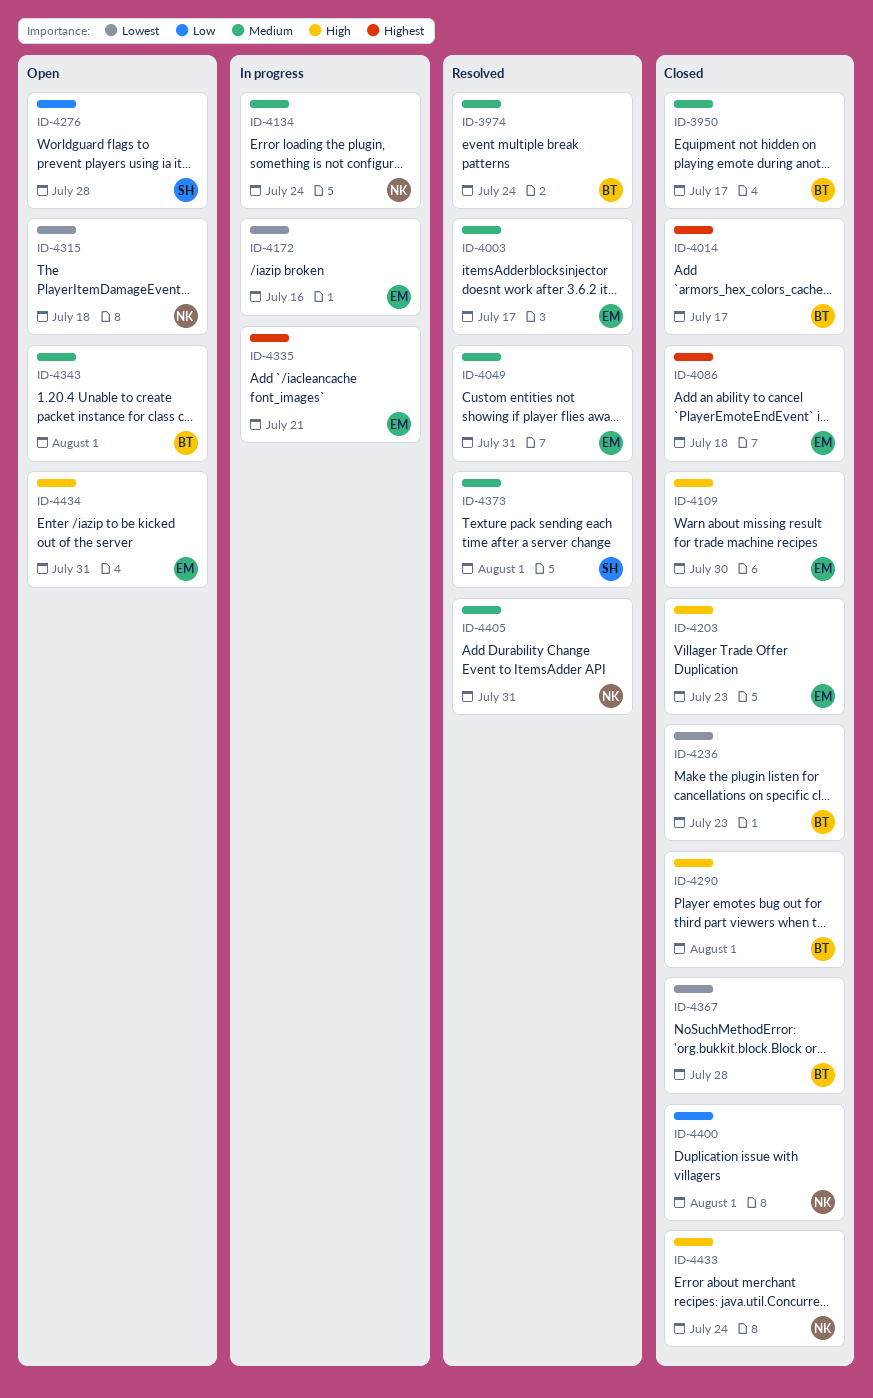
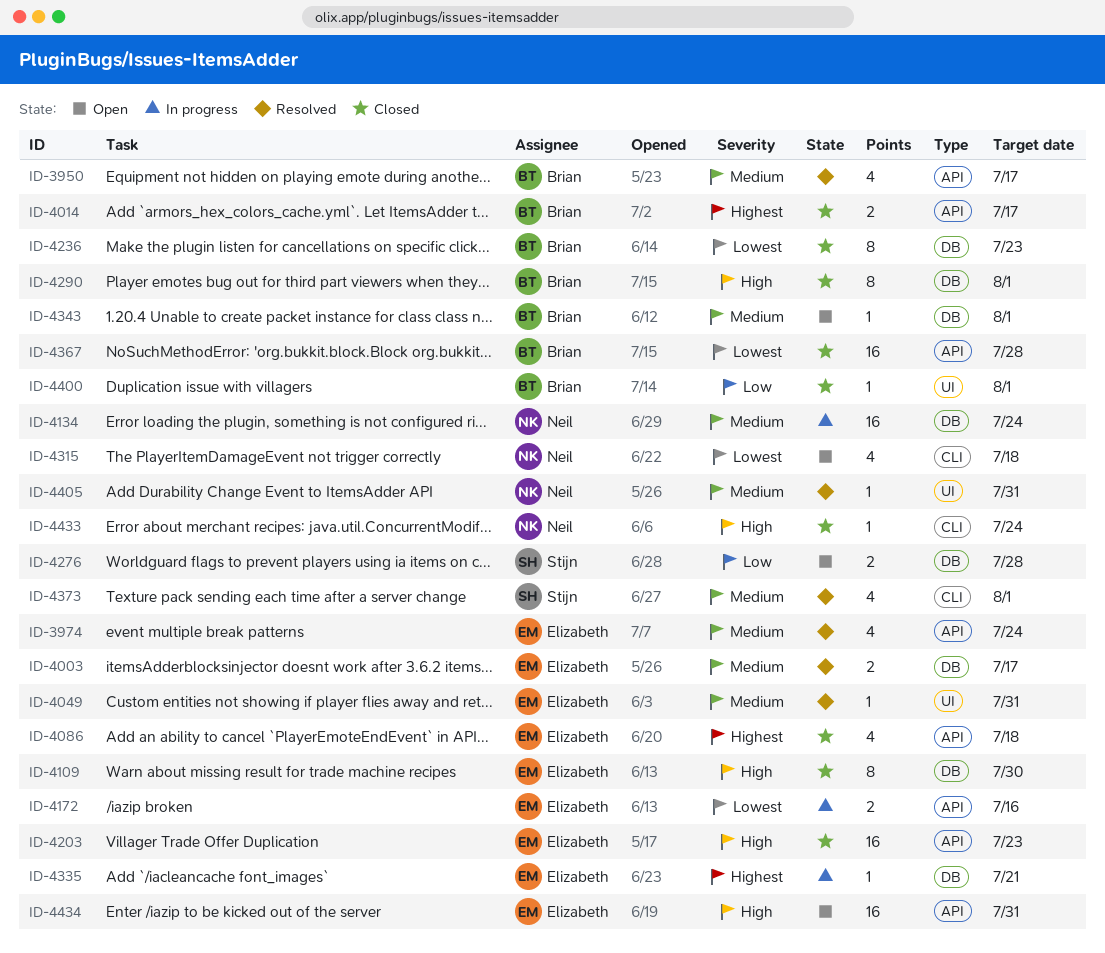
ID-3950, status: Closed -> Resolved
ID-3974, owner: Brian -> Elizabeth
ID-4400, owner: Neil -> Brian

